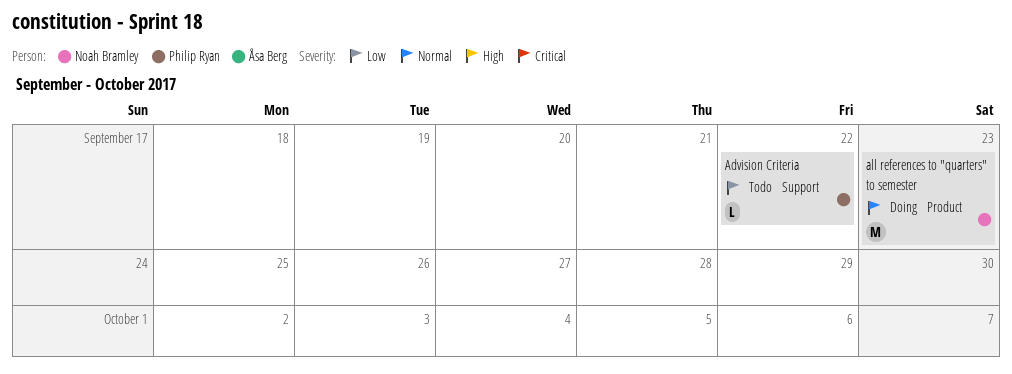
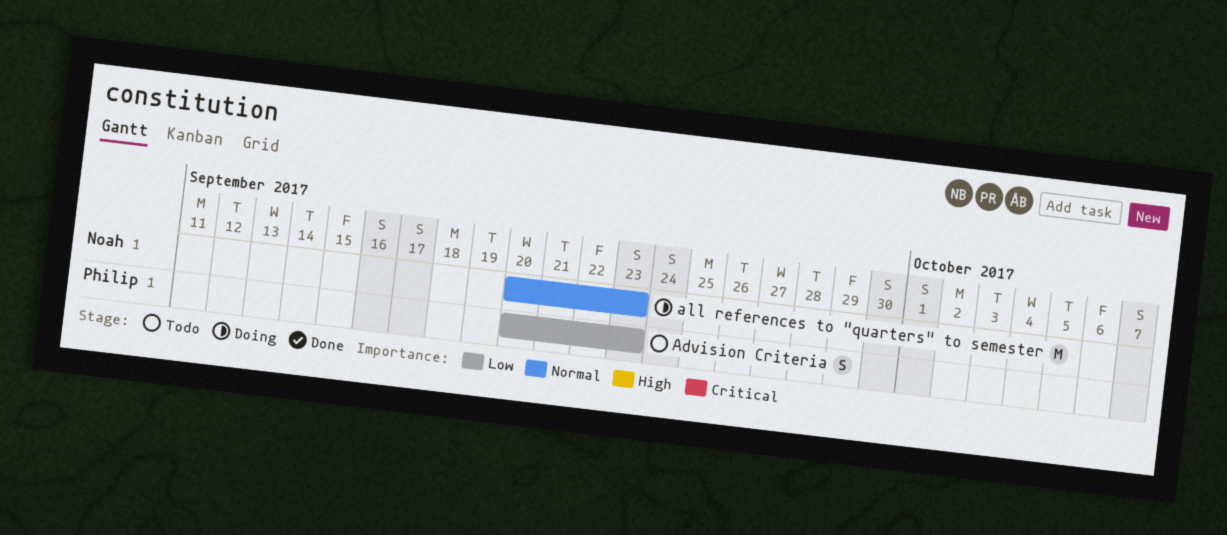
Advision Criteria, estimate: L -> S
Advision Criteria, due: Sep 22 -> Sep 23

